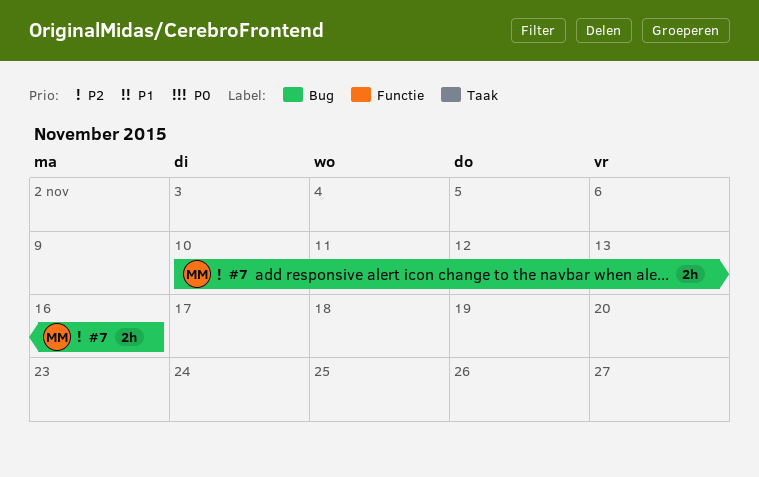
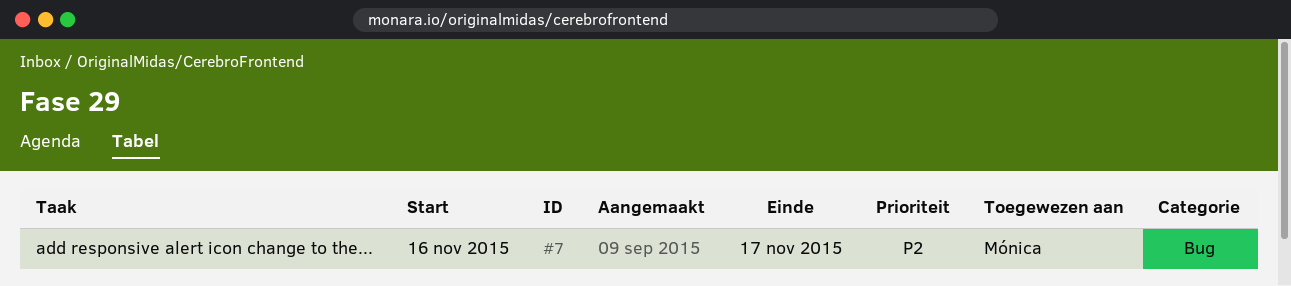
#7, start: Nov 10 -> Nov 16
#7, due: Nov 16 -> Nov 17

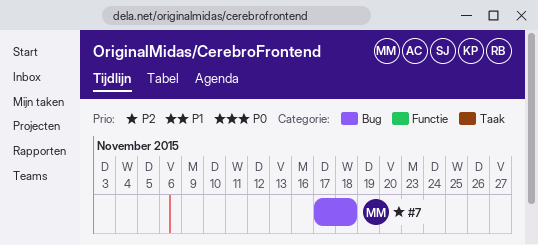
#7, start: Nov 16 -> Nov 17
#7, due: Nov 17 -> Nov 18

